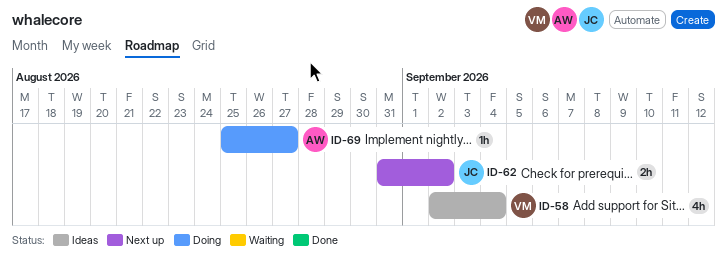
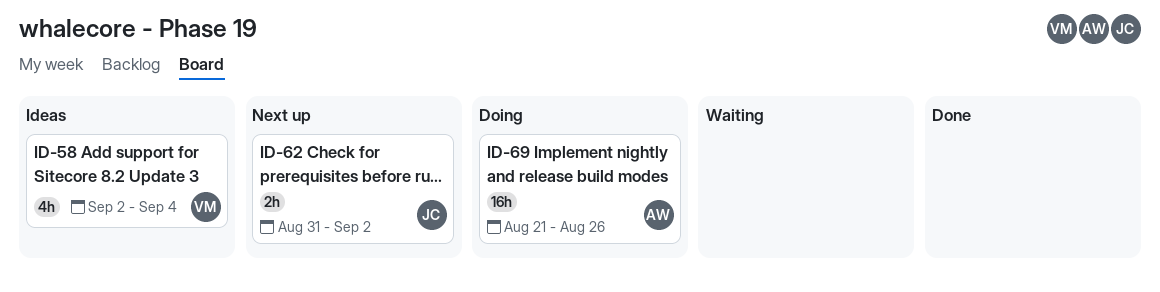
ID-69, estimate: 1h -> 16h
ID-69, start: Aug 25 -> Aug 21
ID-69, due: Aug 27 -> Aug 26

